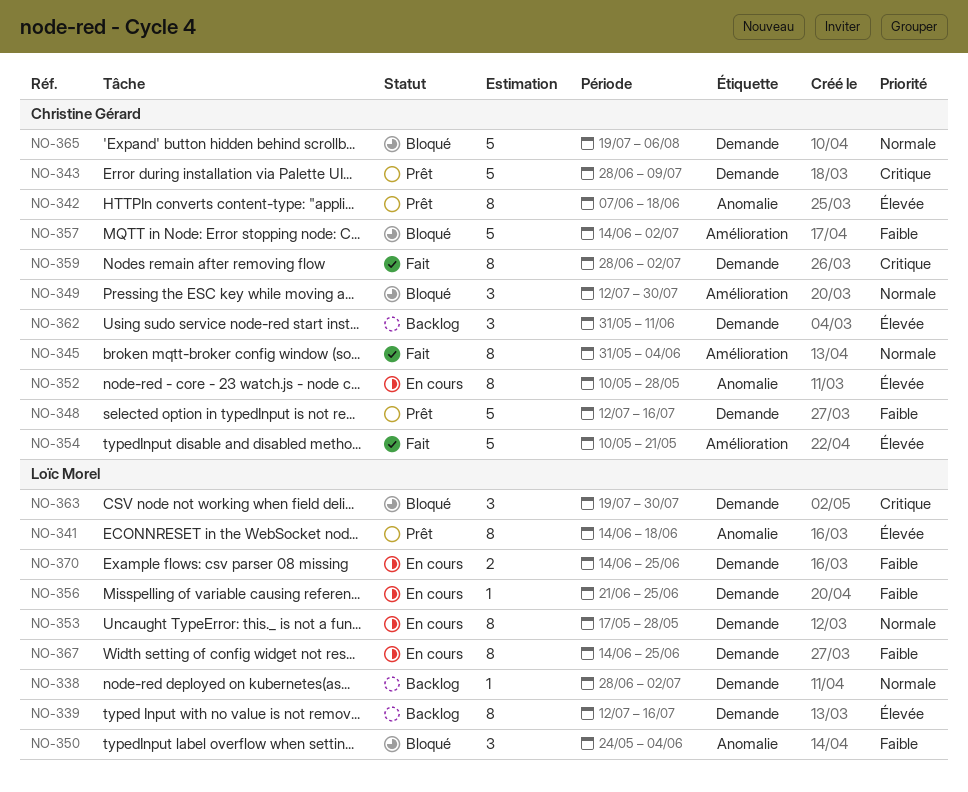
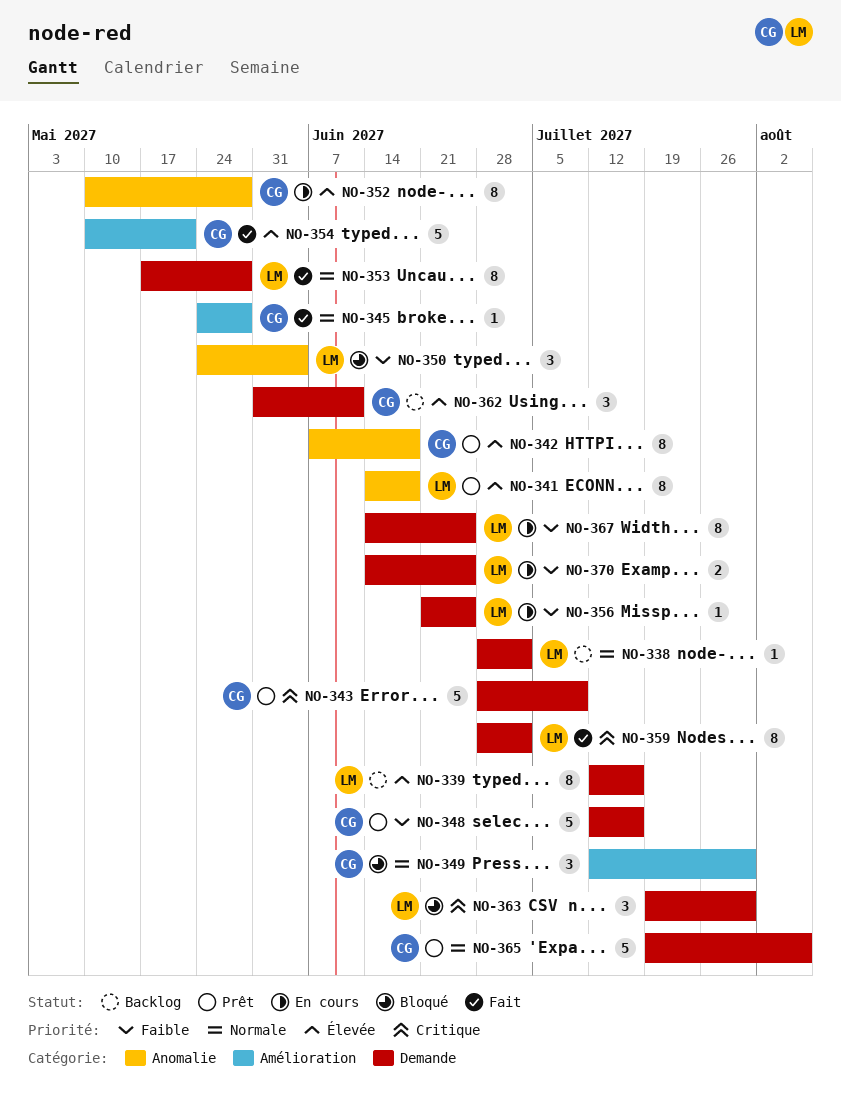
NO-345, estimate: 8 -> 1
NO-345, start: May 31 -> May 24
NO-345, due: Jun 4 -> May 28
NO-353, status: En cours -> Fait
NO-357: present -> none
NO-359, owner: Christine Gérard -> Loïc Morel
NO-365, status: Bloqué -> Prêt

